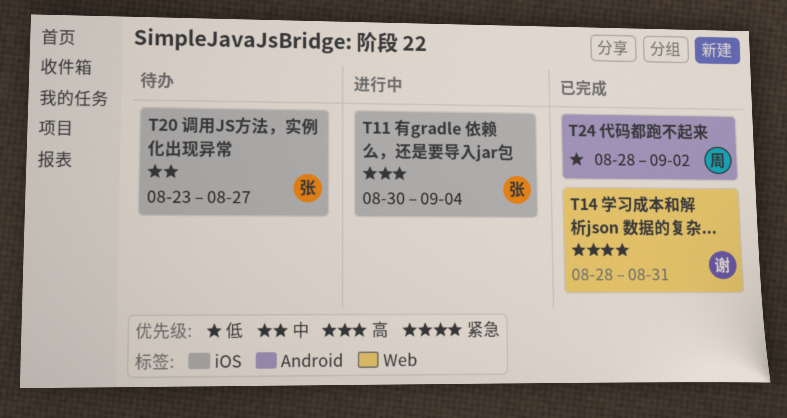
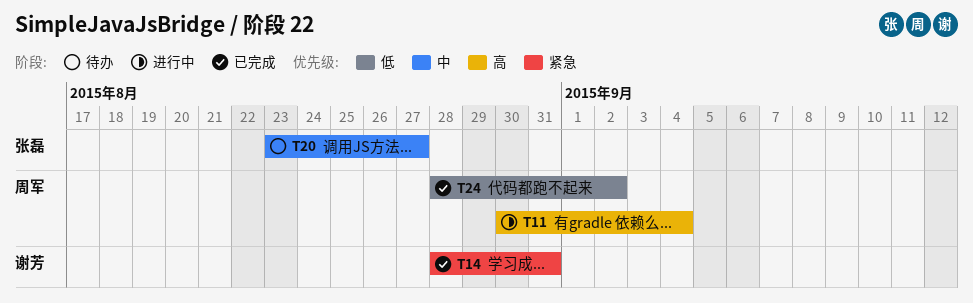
T11, owner: 张磊 -> 周军

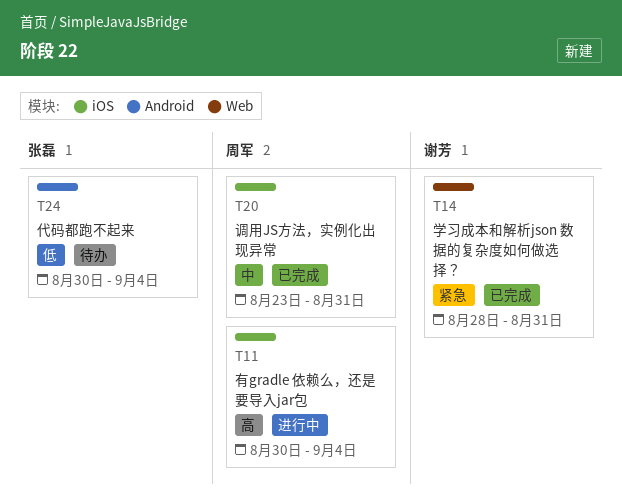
T20, status: 待办 -> 已完成
T20, owner: 张磊 -> 周军
T20, due: Aug 27 -> Aug 31
T24, status: 已完成 -> 待办
T24, owner: 周军 -> 张磊
T24, start: Aug 28 -> Aug 30
T24, due: Sep 2 -> Sep 4

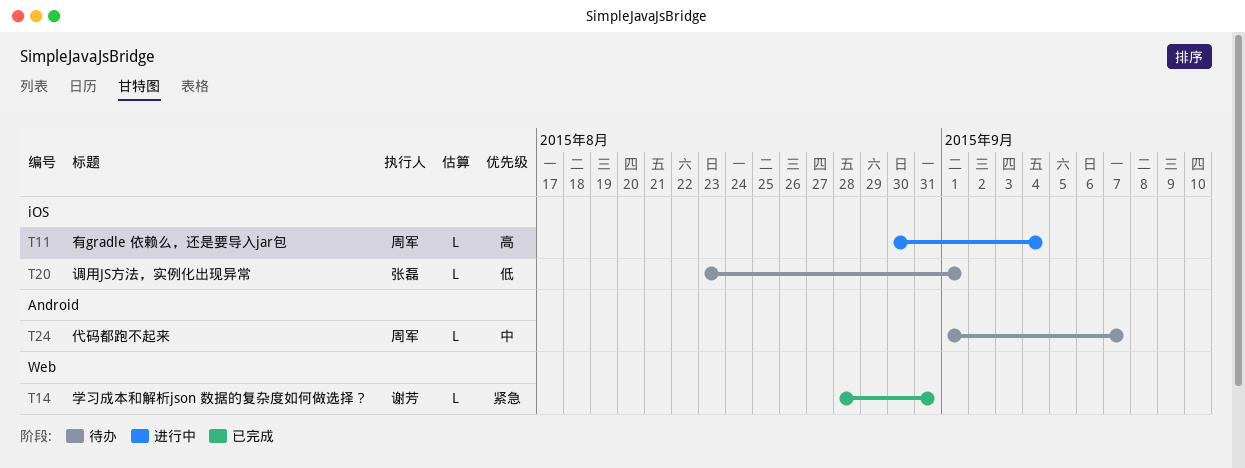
T20, status: 已完成 -> 待办
T20, owner: 周军 -> 张磊
T20, priority: 中 -> 低
T20, due: Aug 31 -> Sep 1
T24, owner: 张磊 -> 周军
T24, priority: 低 -> 中
T24, start: Aug 30 -> Sep 1
T24, due: Sep 4 -> Sep 7

